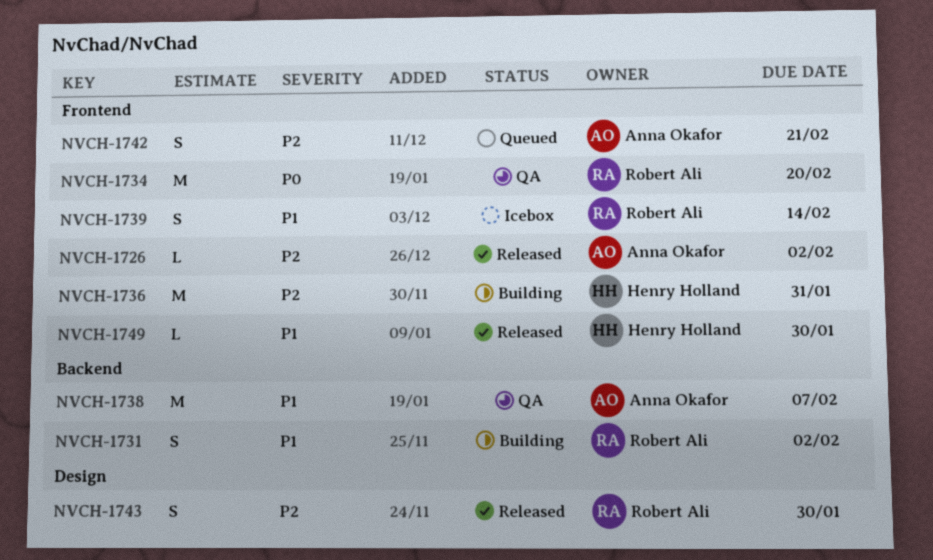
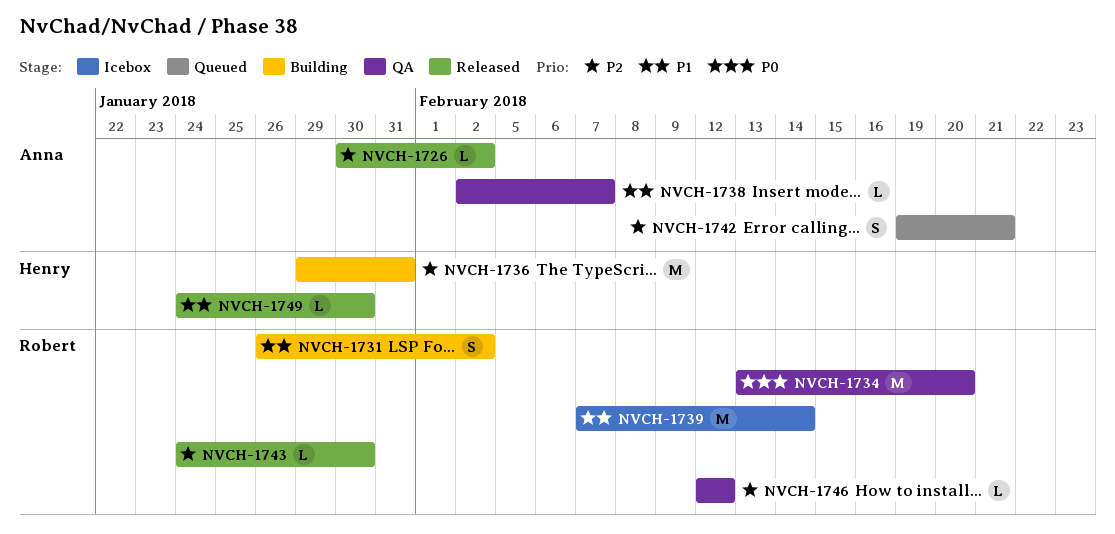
NVCH-1738, estimate: M -> L
NVCH-1739, estimate: S -> M
NVCH-1743, estimate: S -> L
NVCH-1746: none -> present

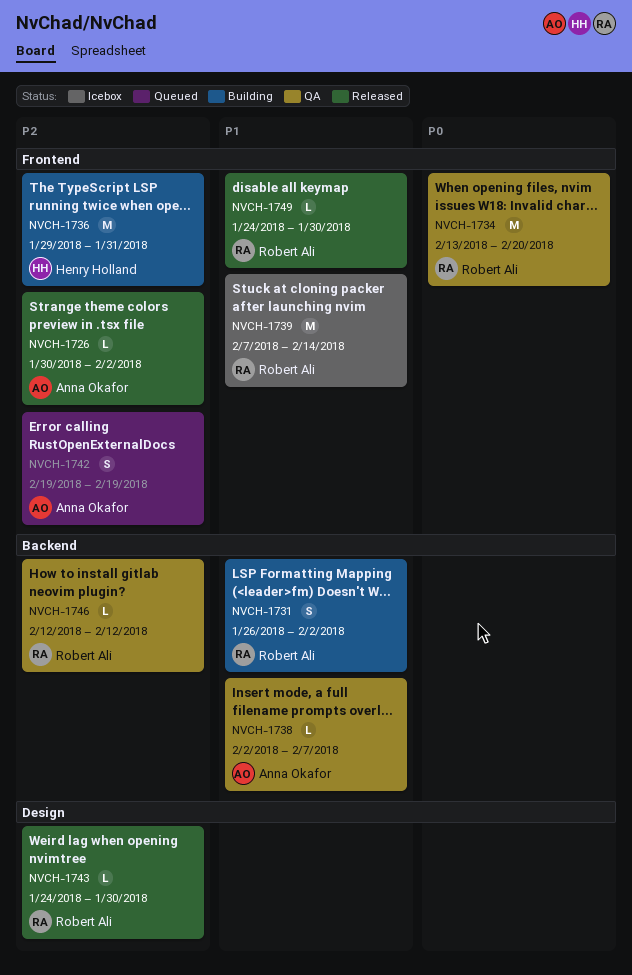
NVCH-1742, due: Feb 21 -> Feb 19
NVCH-1749, owner: Henry Holland -> Robert Ali

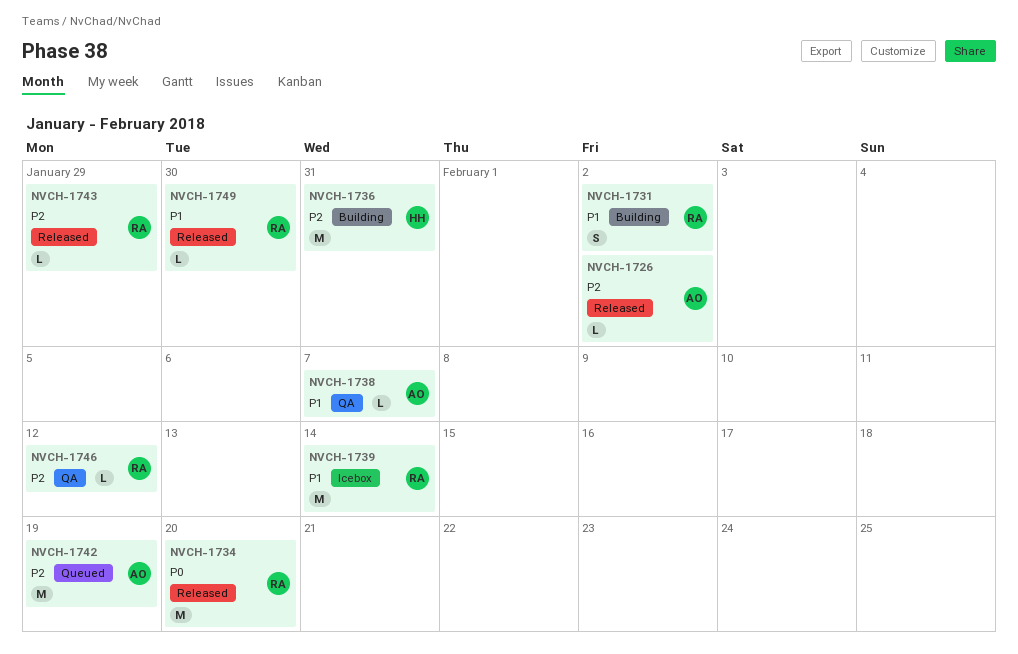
NVCH-1734, status: QA -> Released
NVCH-1742, estimate: S -> M
NVCH-1743, due: Jan 30 -> Jan 29

